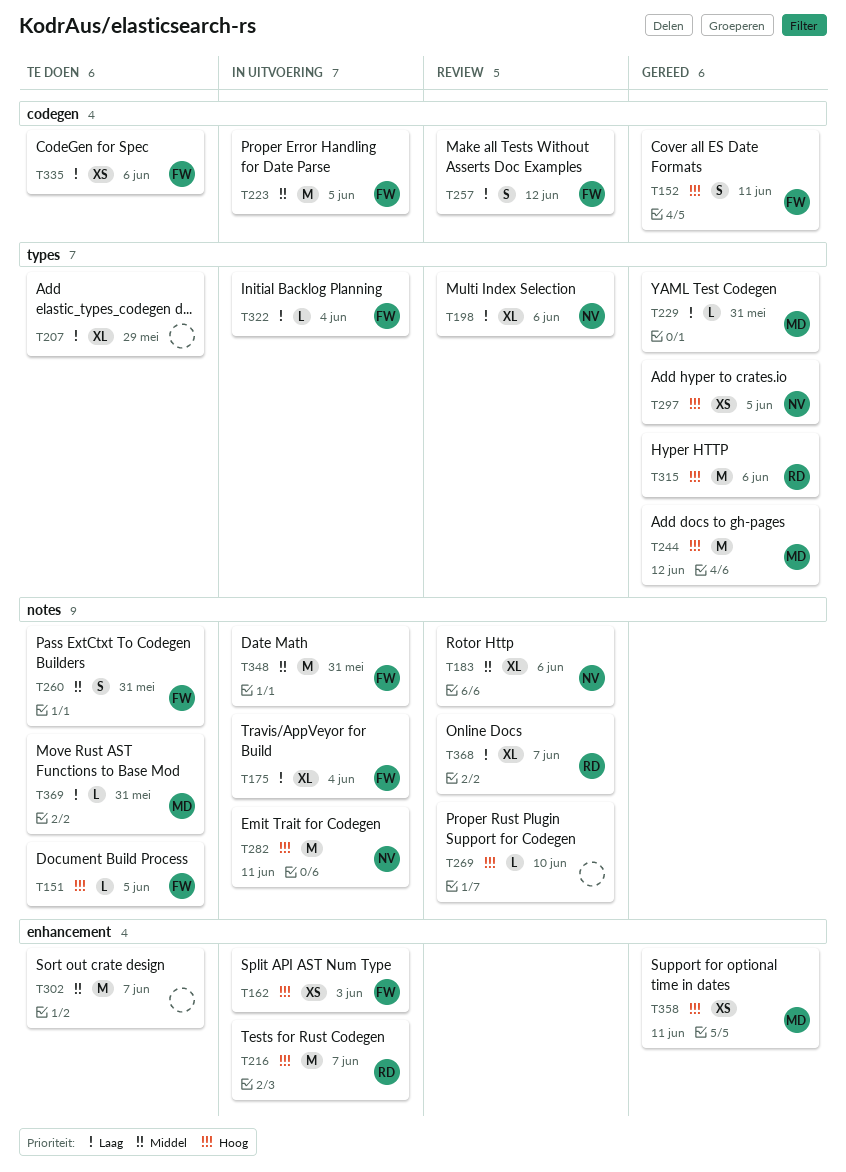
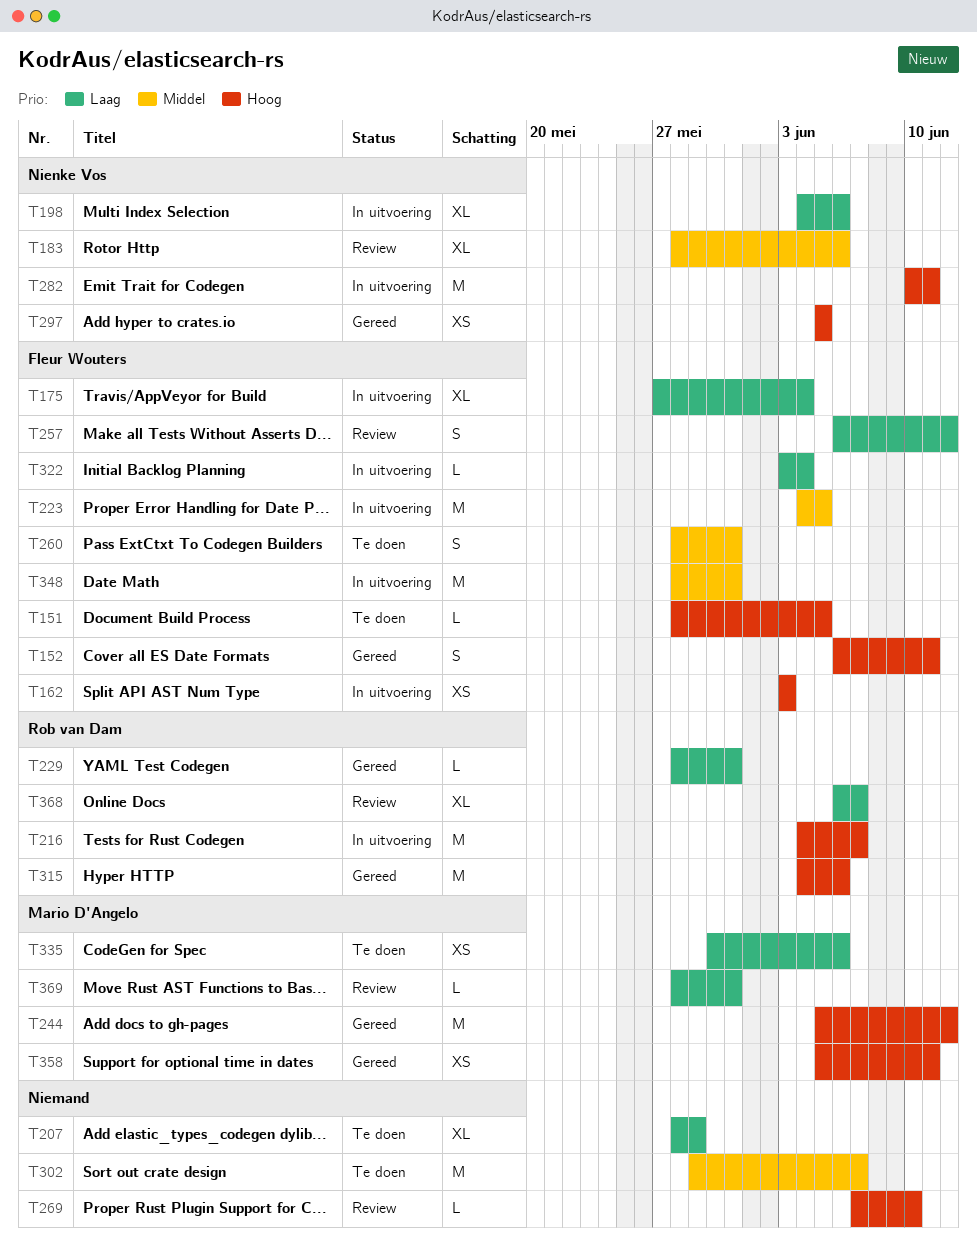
T198, status: Review -> In uitvoering
T229, owner: Mario D'Angelo -> Rob van Dam
T335, owner: Fleur Wouters -> Mario D'Angelo
T369, status: Te doen -> Review

